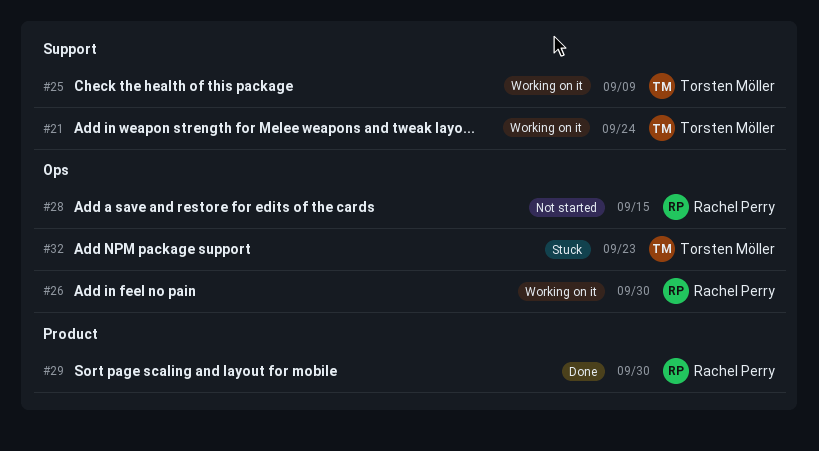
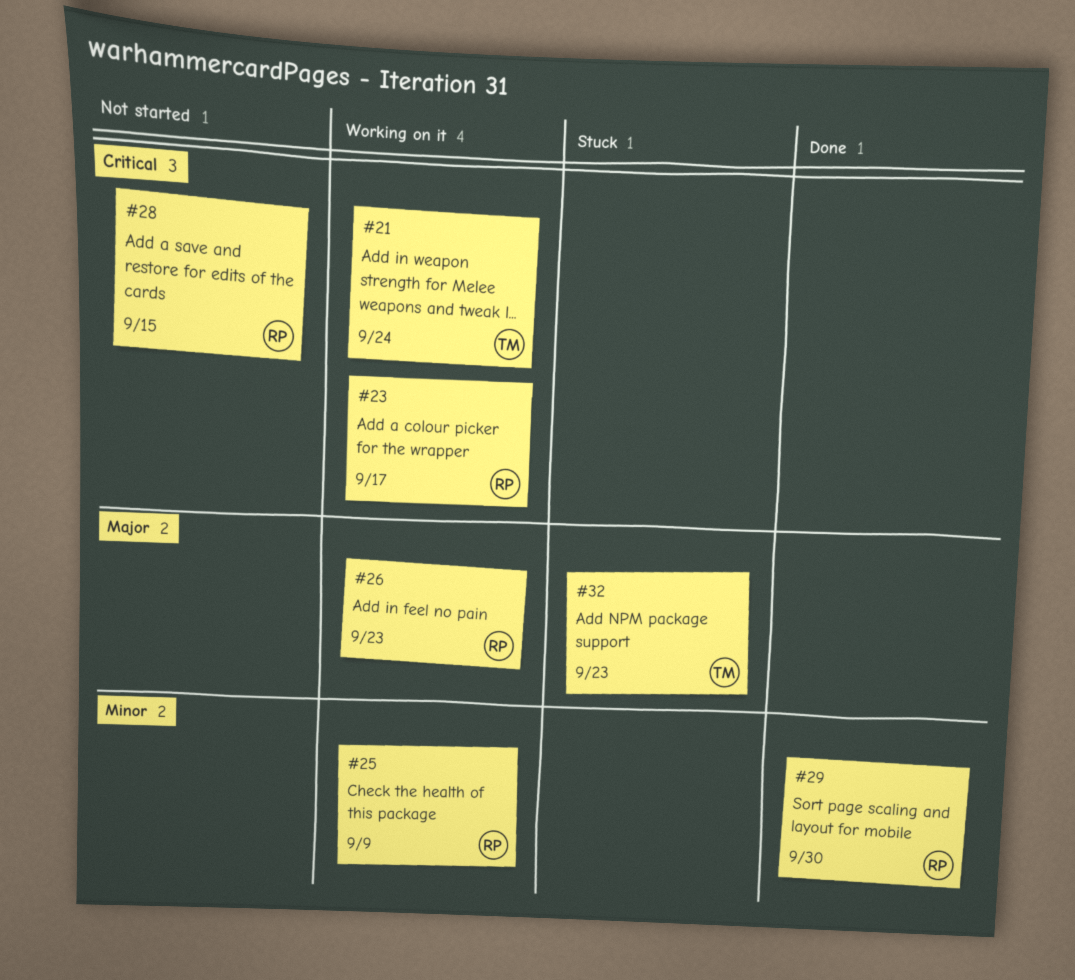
#23: none -> present
#25, owner: Torsten Möller -> Rachel Perry
#26, due: Sep 30 -> Sep 23

